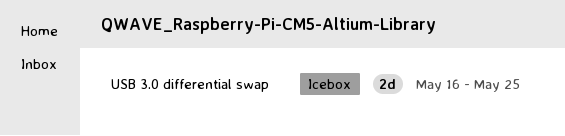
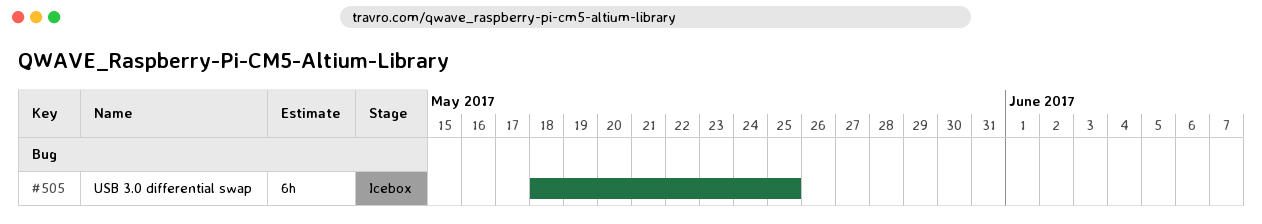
USB 3.0 differential swap, estimate: 2d -> 6h
USB 3.0 differential swap, start: May 16 -> May 18

